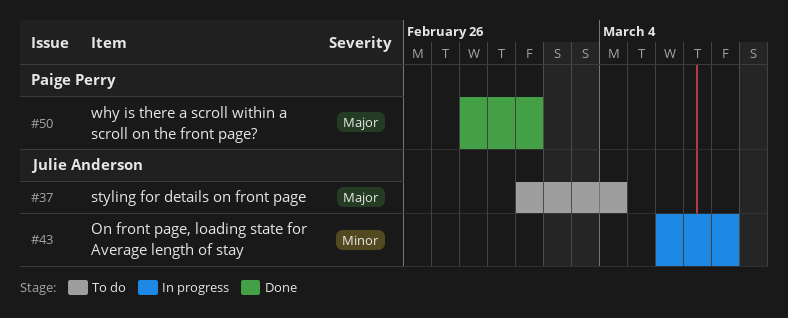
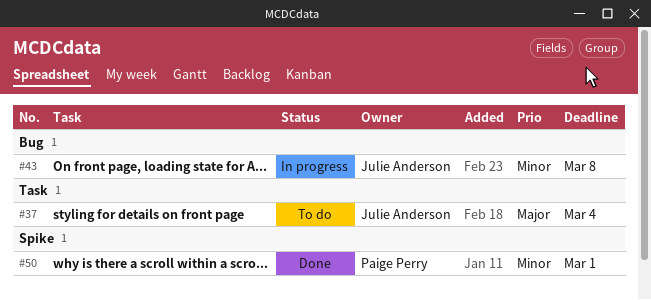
#50, priority: Major -> Minor

